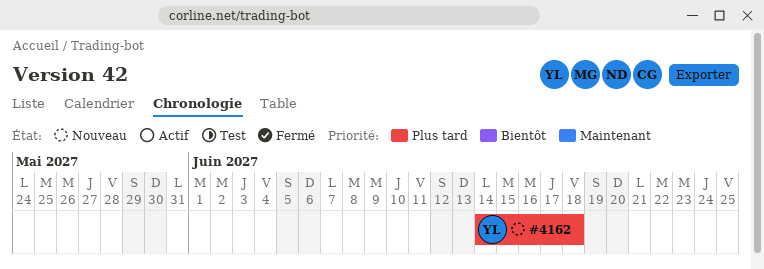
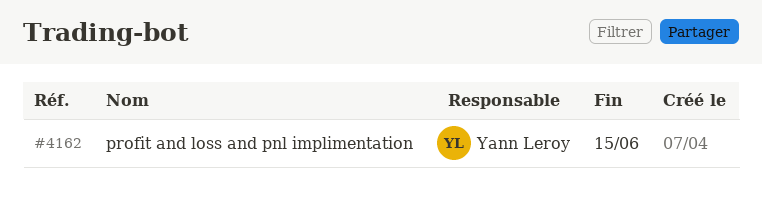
#4162, due: Jun 18 -> Jun 15

